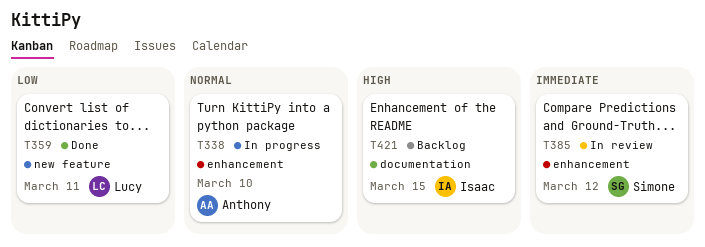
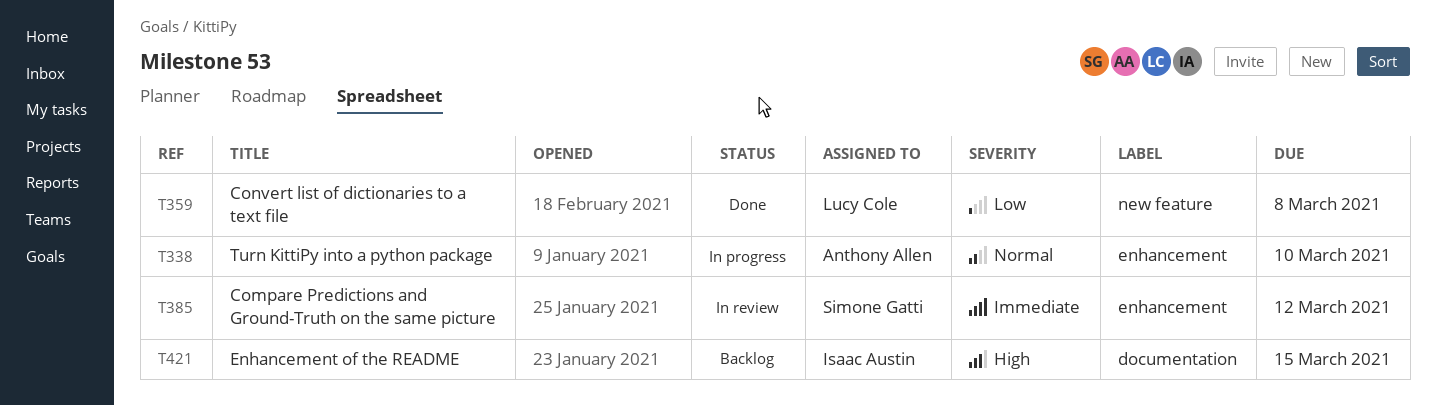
T359, due: Mar 11 -> Mar 8

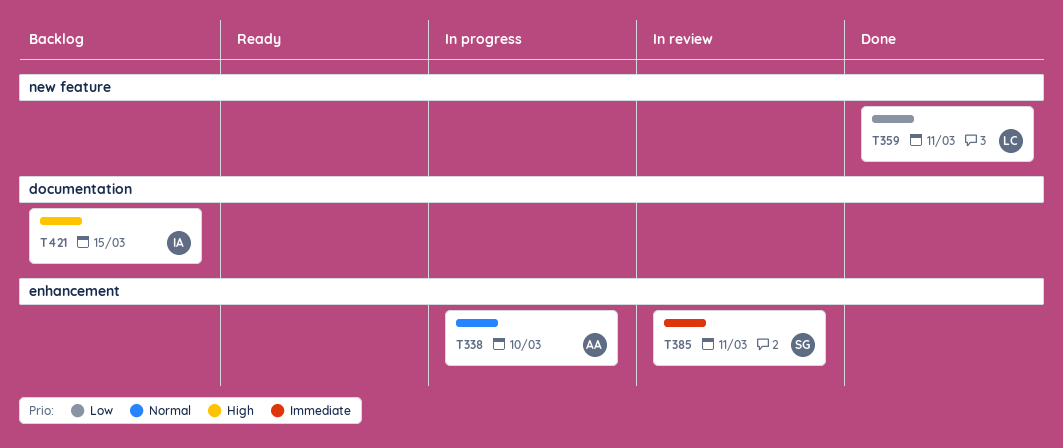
T359, due: Mar 8 -> Mar 11
T385, due: Mar 12 -> Mar 11

